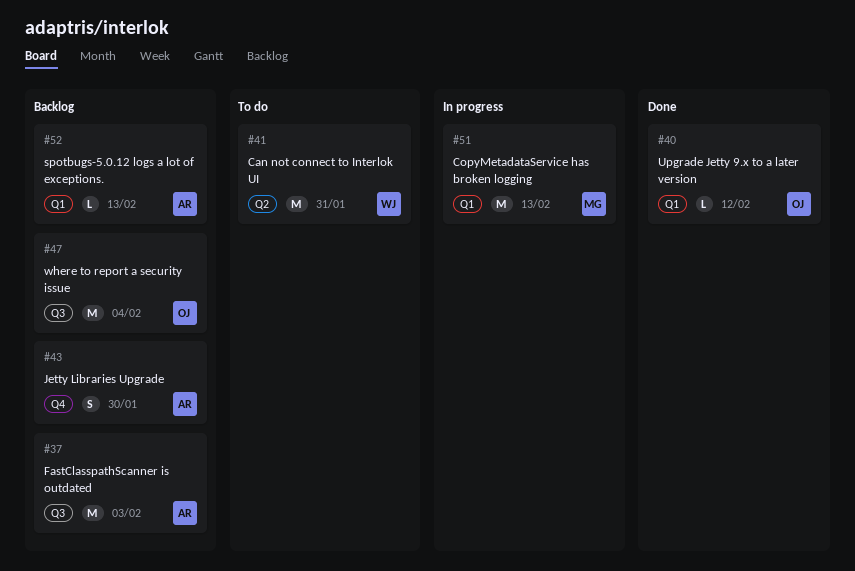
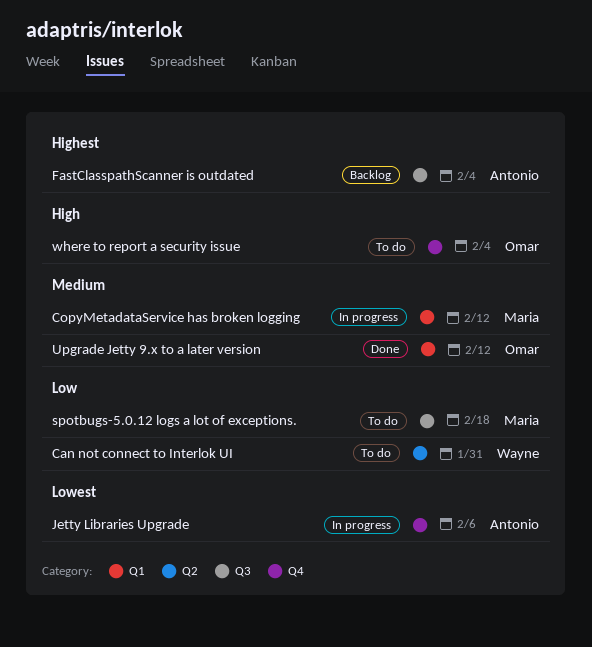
CopyMetadataService has broken logging, due: Feb 13 -> Feb 12
FastClasspathScanner is outdated, due: Feb 3 -> Feb 4
Jetty Libraries Upgrade, status: Backlog -> In progress
Jetty Libraries Upgrade, due: Jan 30 -> Feb 6
spotbugs-5.0.12 logs a lot of exceptions., status: Backlog -> To do
spotbugs-5.0.12 logs a lot of exceptions., owner: Antonio -> Maria
spotbugs-5.0.12 logs a lot of exceptions., label: Q1 -> Q3
spotbugs-5.0.12 logs a lot of exceptions., due: Feb 13 -> Feb 18
where to report a security issue, status: Backlog -> To do
where to report a security issue, label: Q3 -> Q4

